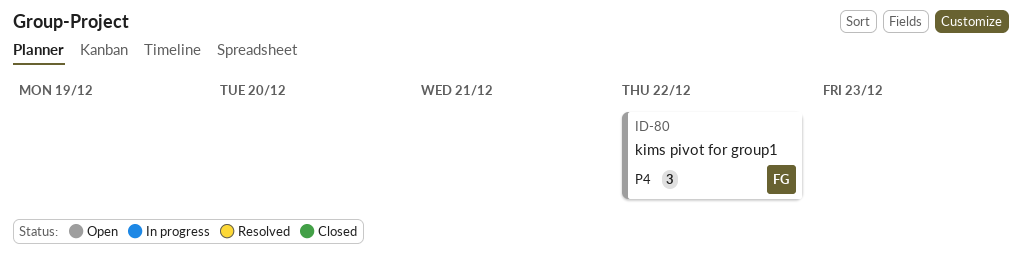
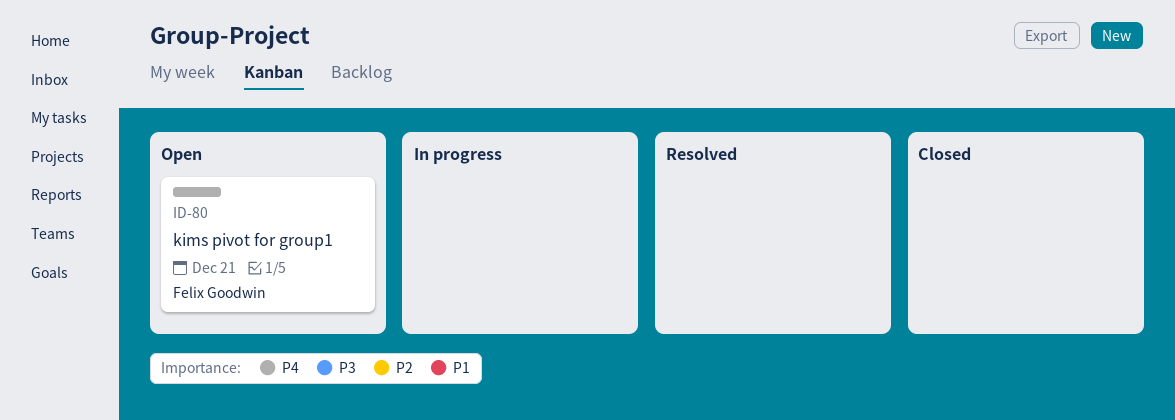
ID-80, due: Dec 22 -> Dec 21

